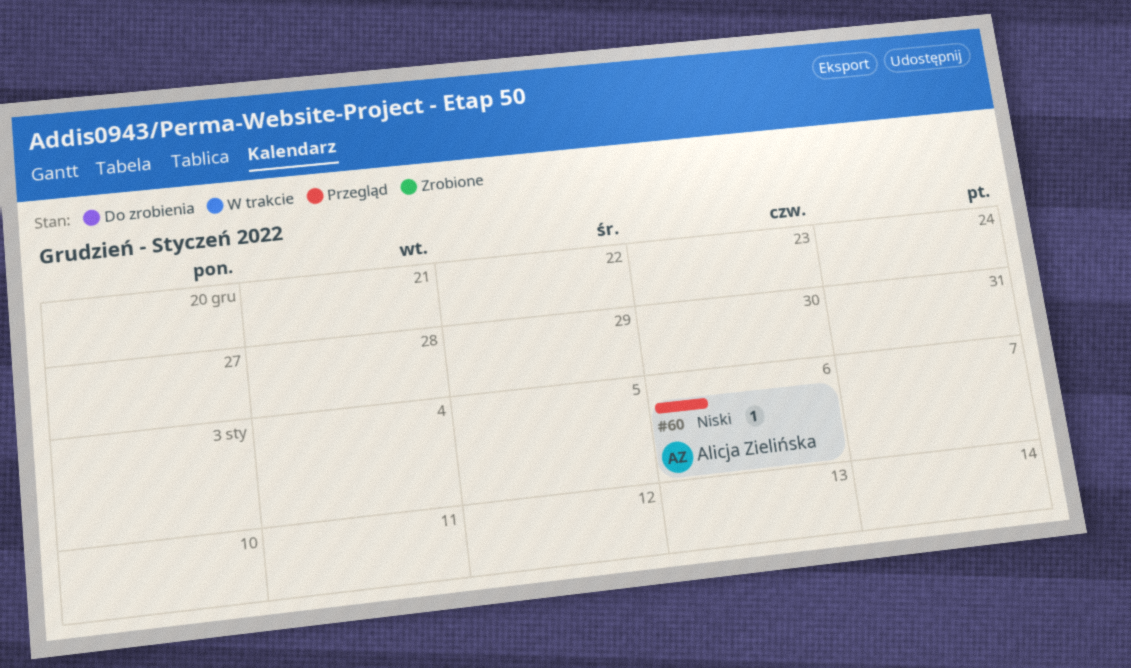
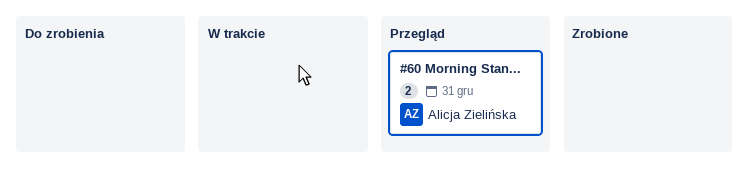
#60, estimate: 1 -> 2
#60, due: Jan 6 -> Dec 31

